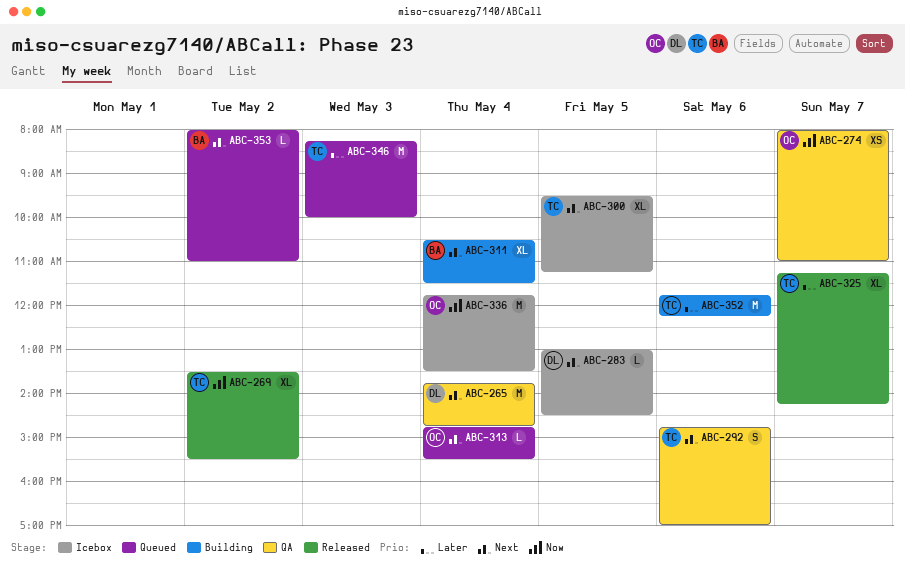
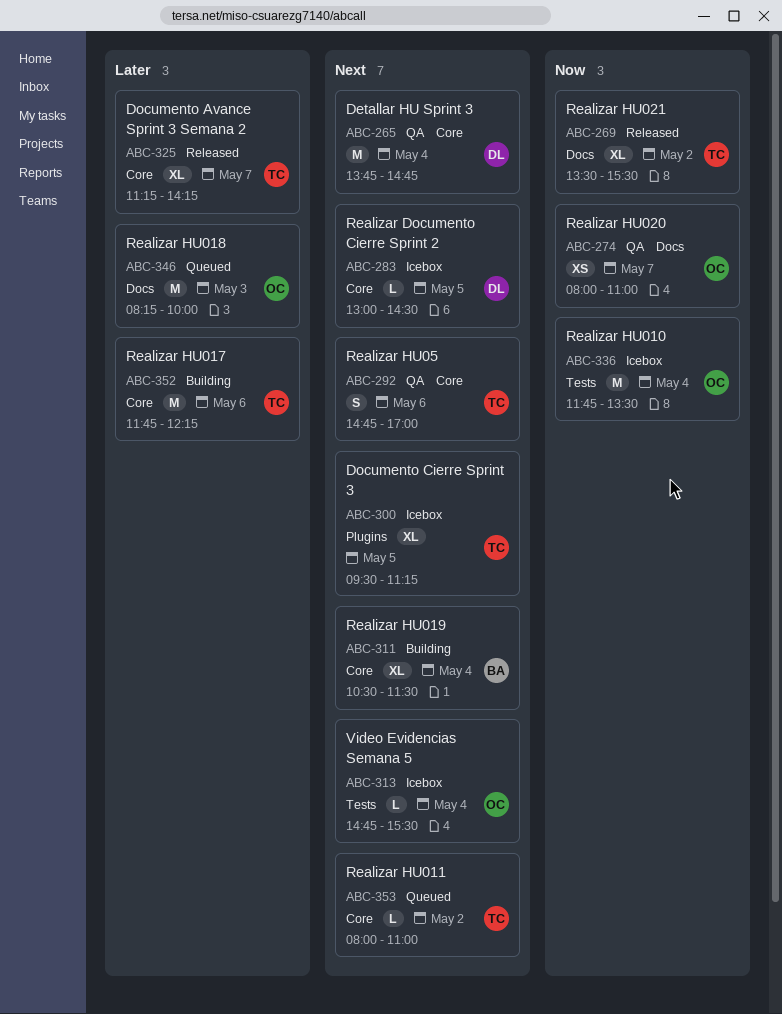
ABC-313, status: Queued -> Icebox
ABC-346, owner: TC -> OC
ABC-353, owner: BA -> TC

